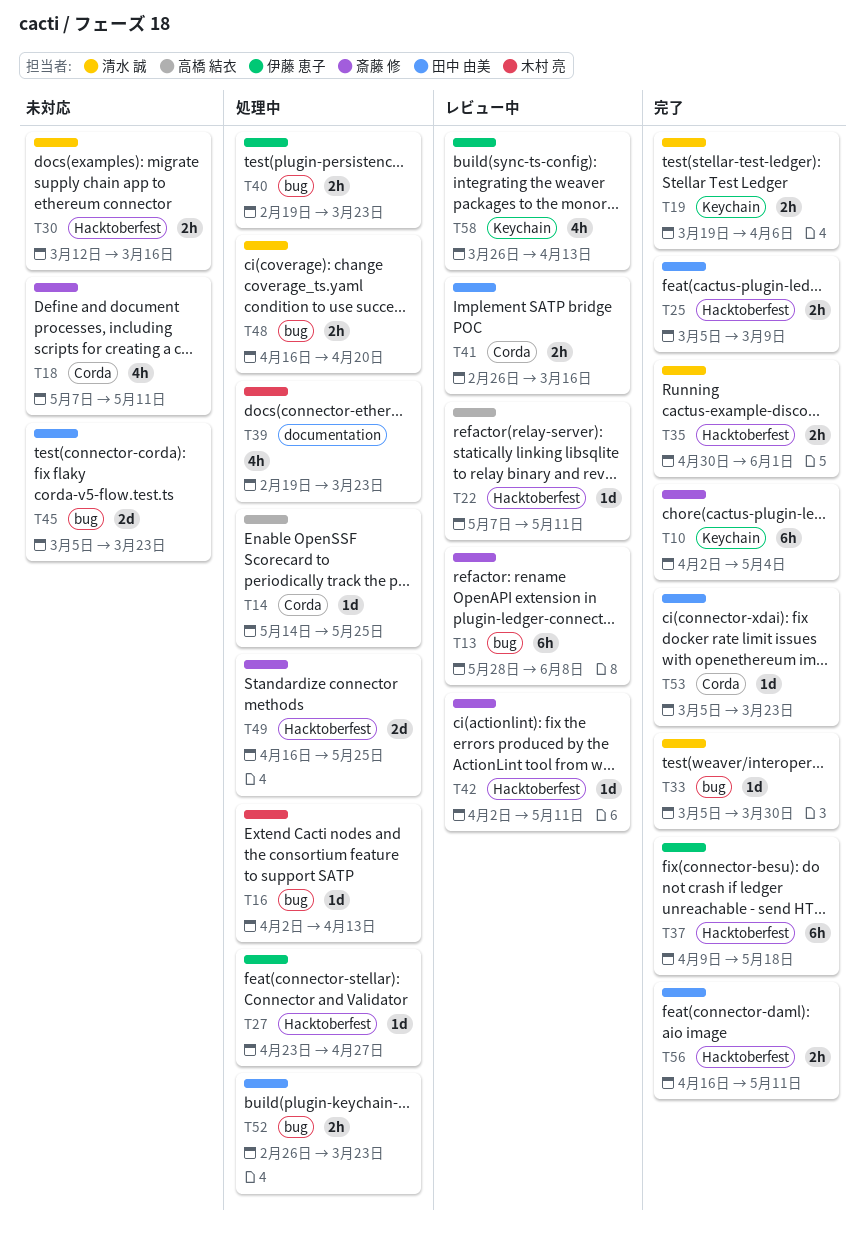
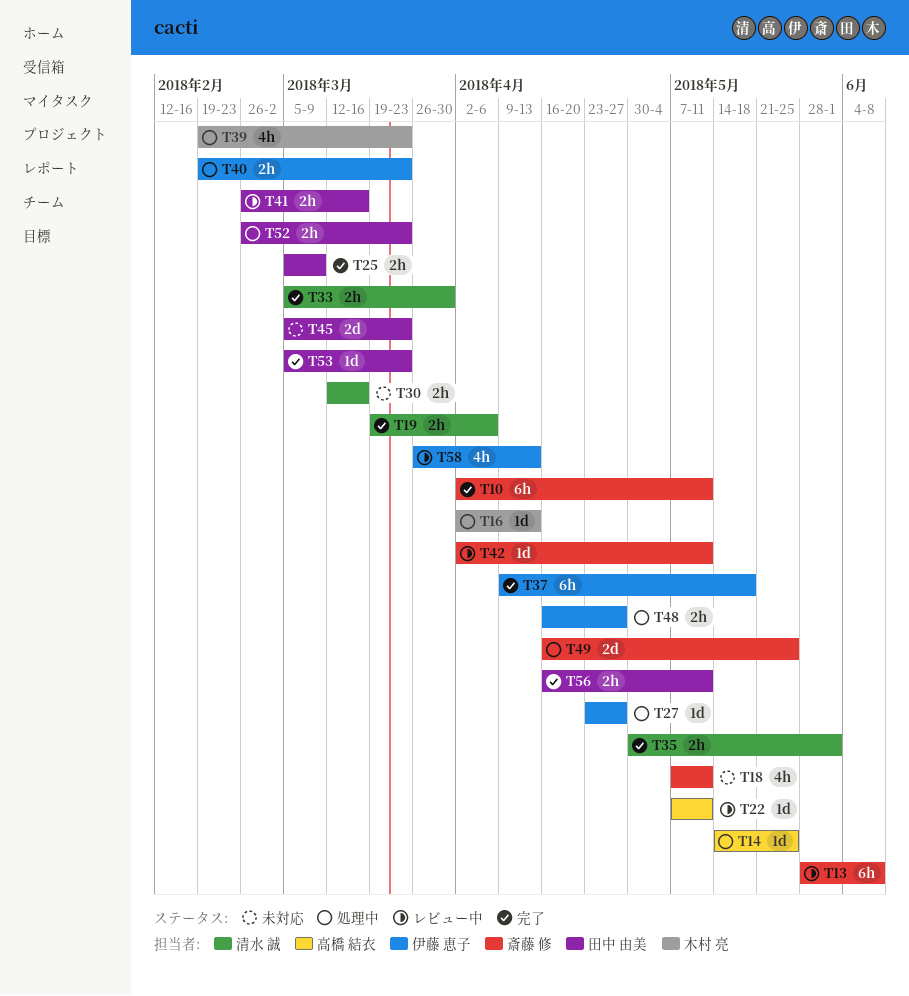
T10, due: May 4 -> May 11
T33, estimate: 1d -> 2h
T48, owner: 清水 誠 -> 伊藤 恵子
T48, due: Apr 20 -> Apr 27

